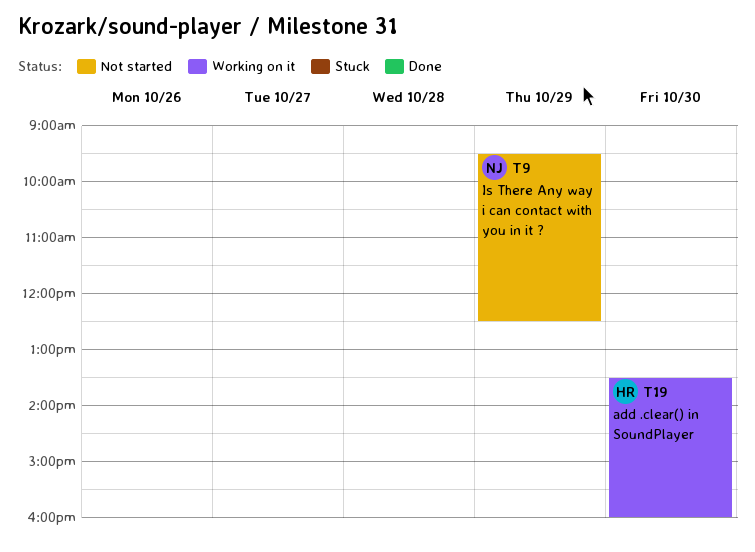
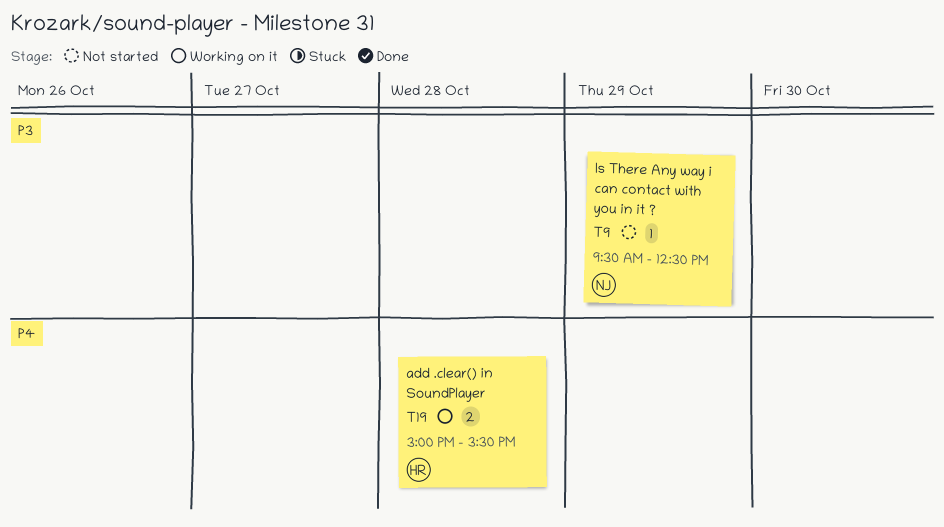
T19, day: Oct 30 -> Oct 28
T19, begins: 13:30 -> 15:00
T19, ends: 16:00 -> 15:30

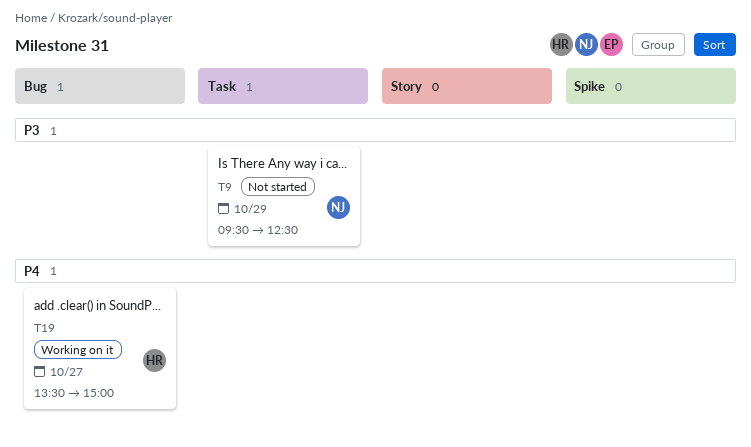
T19, day: Oct 28 -> Oct 27
T19, begins: 15:00 -> 13:30
T19, ends: 15:30 -> 15:00

